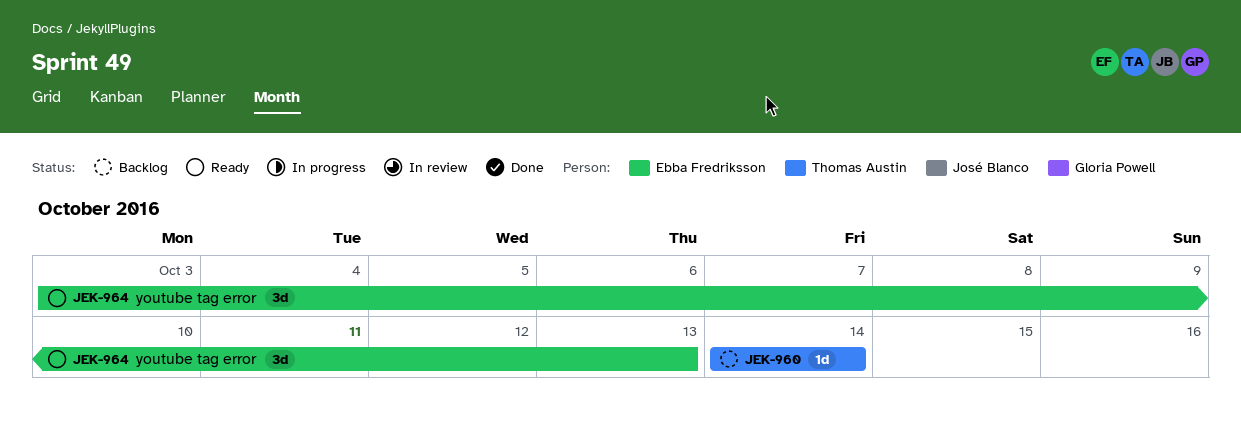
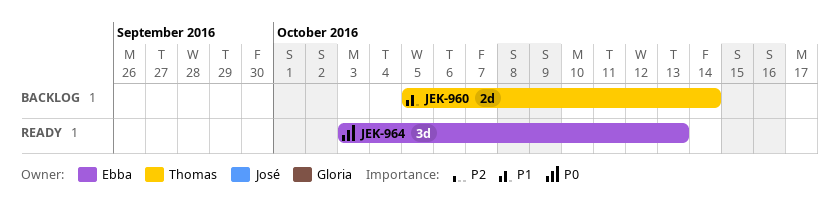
JEK-960, estimate: 1d -> 2d
JEK-960, start: Oct 14 -> Oct 5

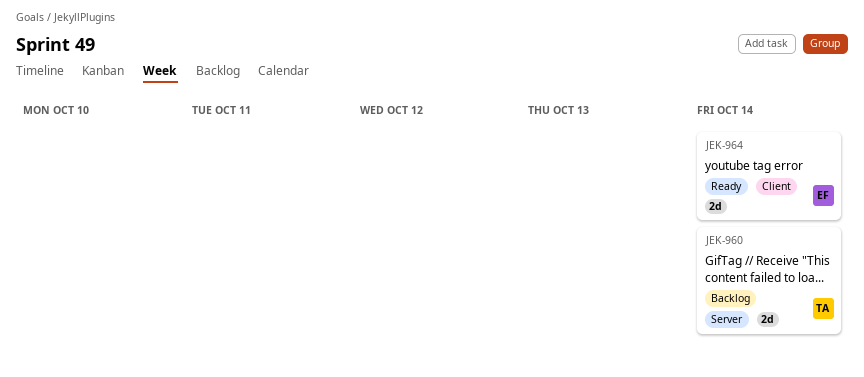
JEK-964, estimate: 3d -> 2d
JEK-964, due: Oct 13 -> Oct 14

